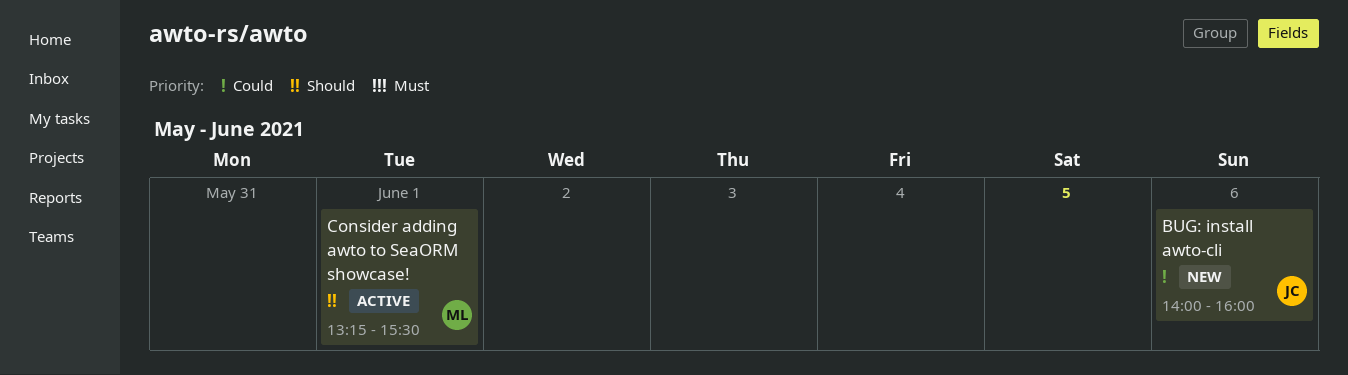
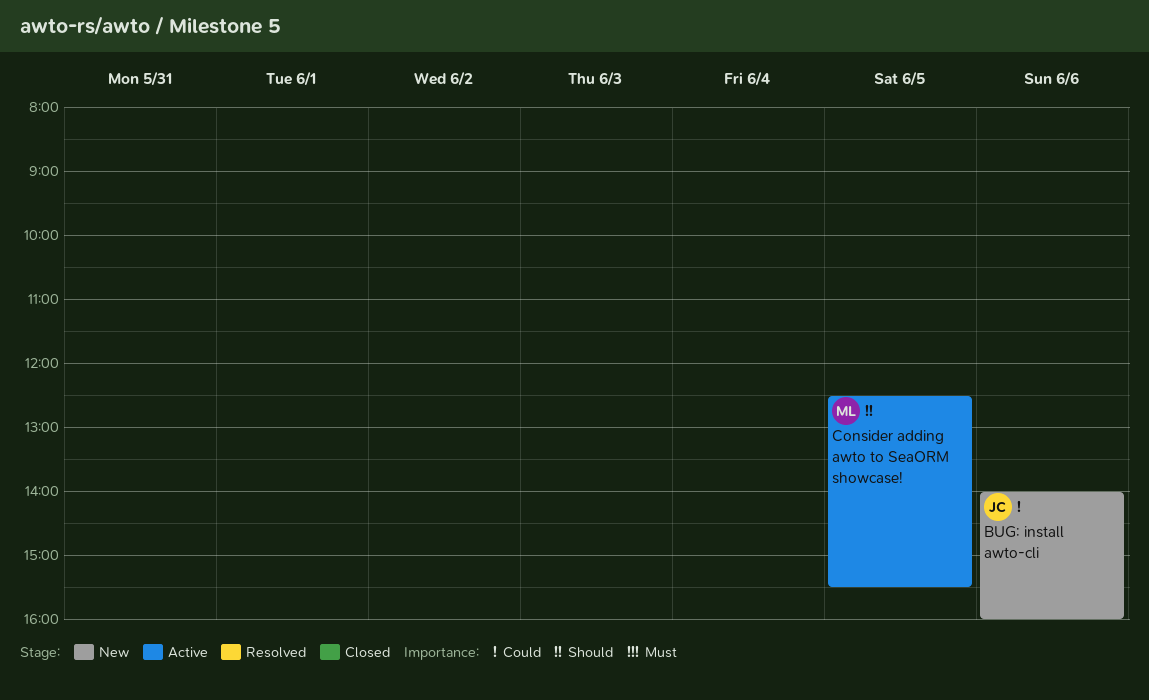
Consider adding awto to SeaORM showcase!, day: Jun 1 -> Jun 5
Consider adding awto to SeaORM showcase!, begins: 13:15 -> 12:30

